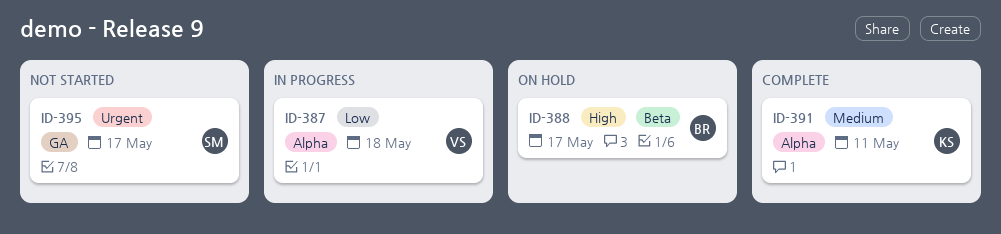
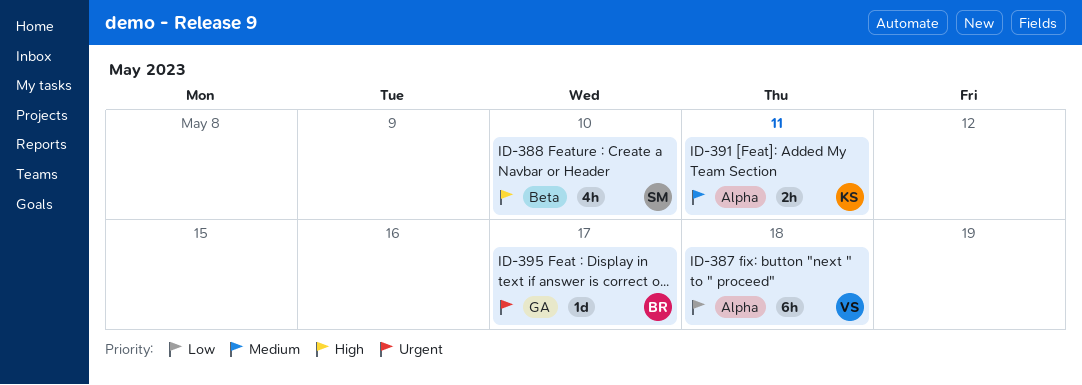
ID-388, owner: BR -> SM
ID-388, due: May 17 -> May 10
ID-395, owner: SM -> BR

